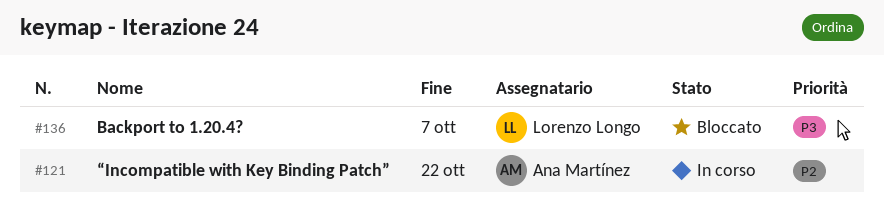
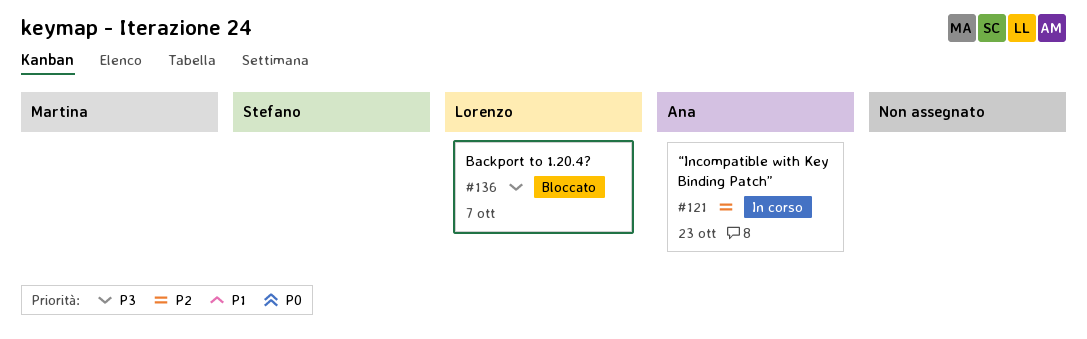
#121, due: Oct 22 -> Oct 23

